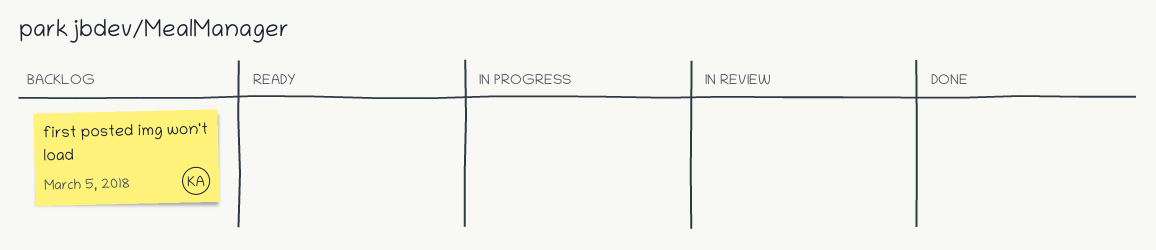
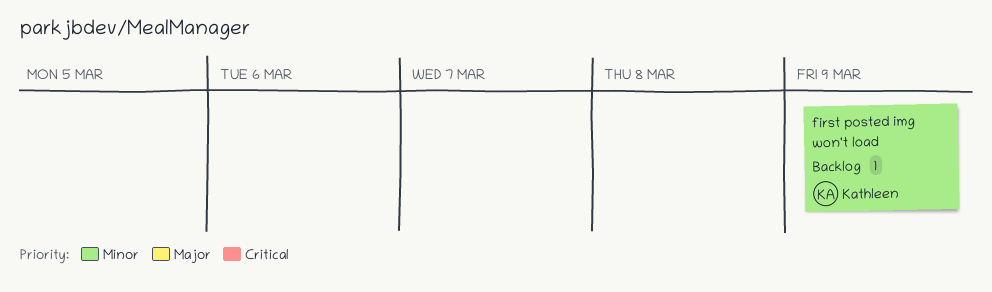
first posted img won't load, due: Mar 5 -> Mar 9

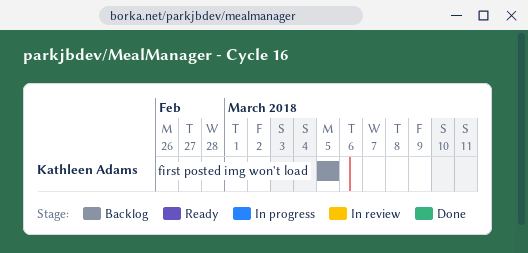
first posted img won't load, due: Mar 9 -> Mar 5

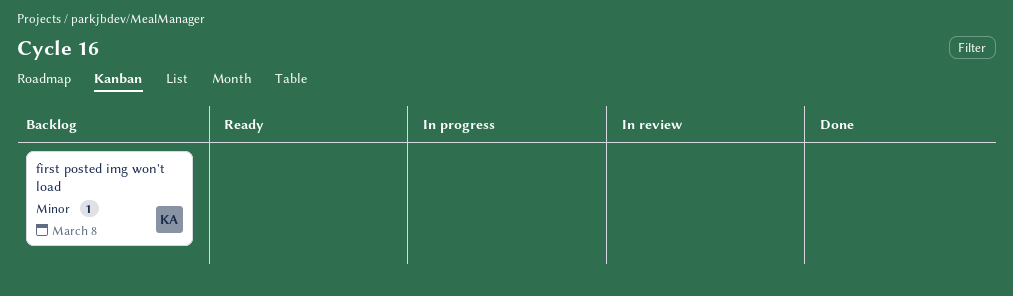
first posted img won't load, due: Mar 5 -> Mar 8

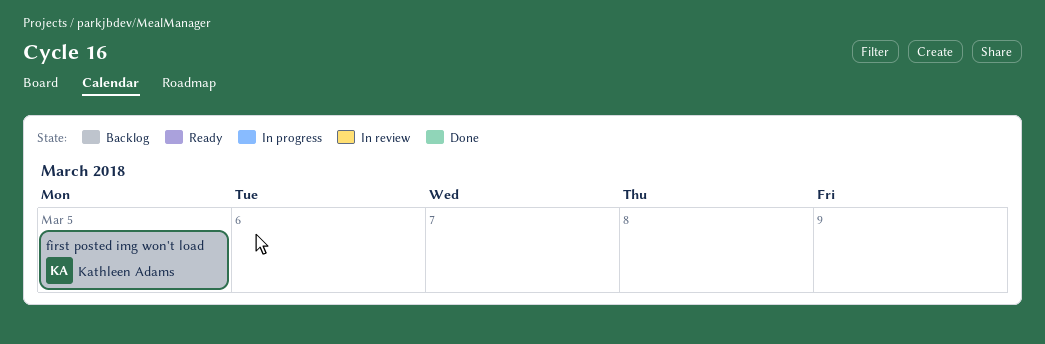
first posted img won't load, due: Mar 8 -> Mar 5

